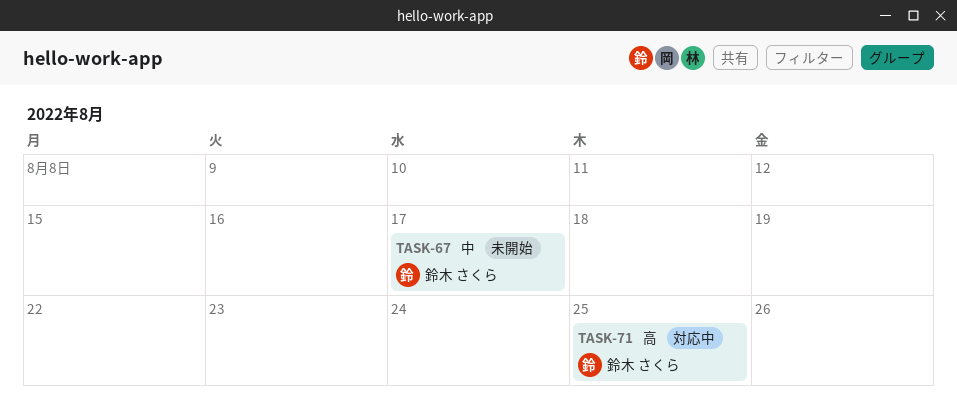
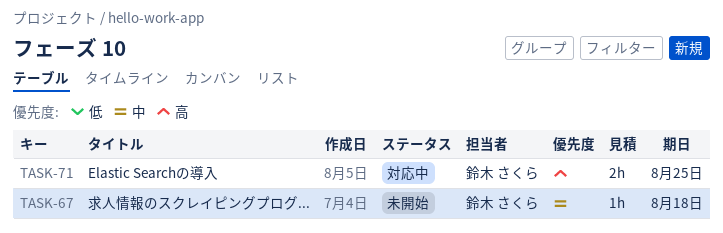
TASK-67, due: Aug 17 -> Aug 18

